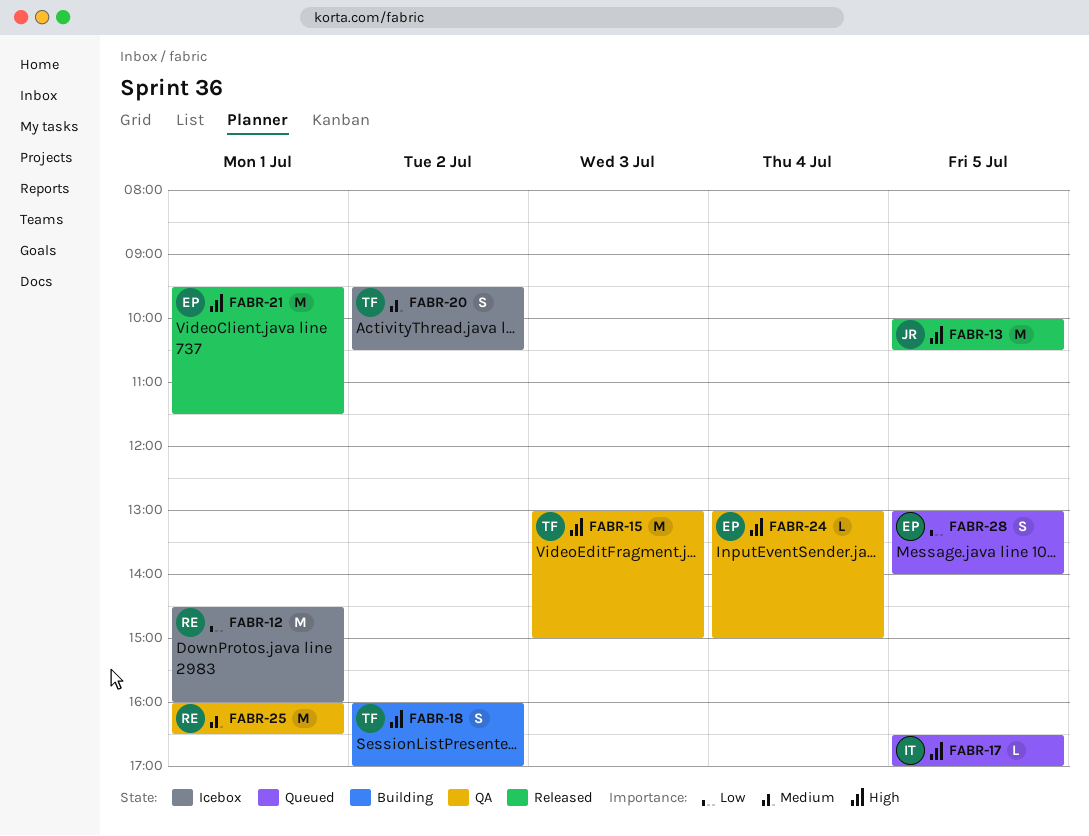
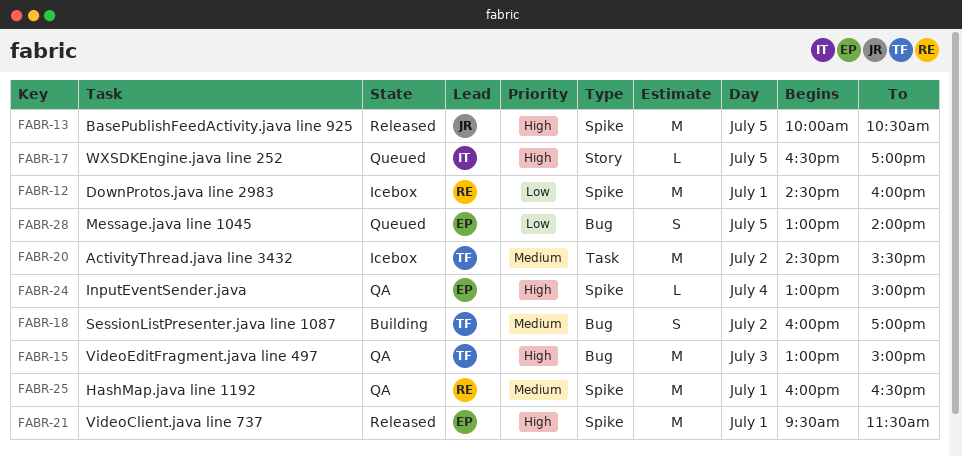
FABR-18, priority: High -> Medium
FABR-20, estimate: S -> M
FABR-20, begins: 09:30 -> 14:30
FABR-20, ends: 10:30 -> 15:30

